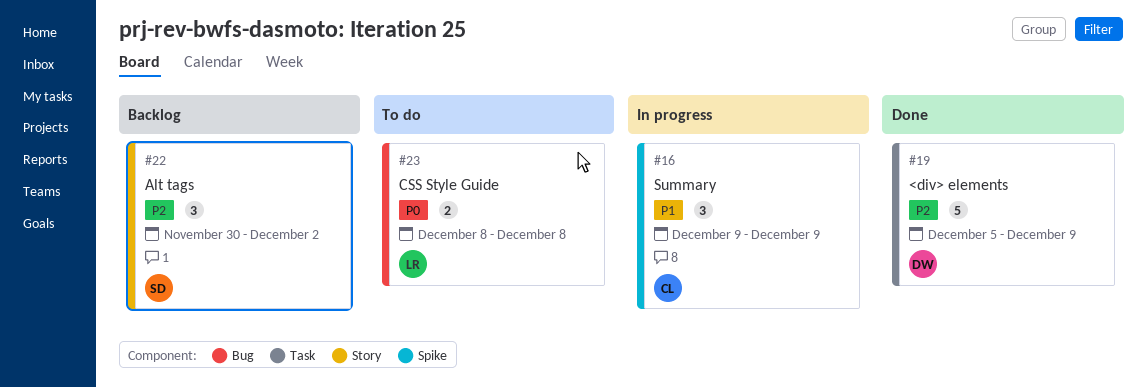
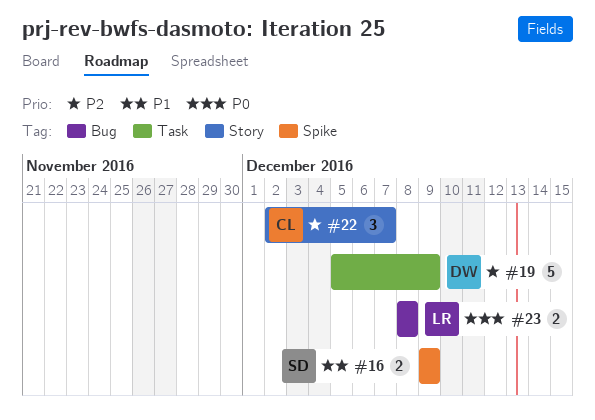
#16, owner: CL -> SD
#16, estimate: 3 -> 2
#22, owner: SD -> CL
#22, start: Nov 30 -> Dec 2
#22, due: Dec 2 -> Dec 7

